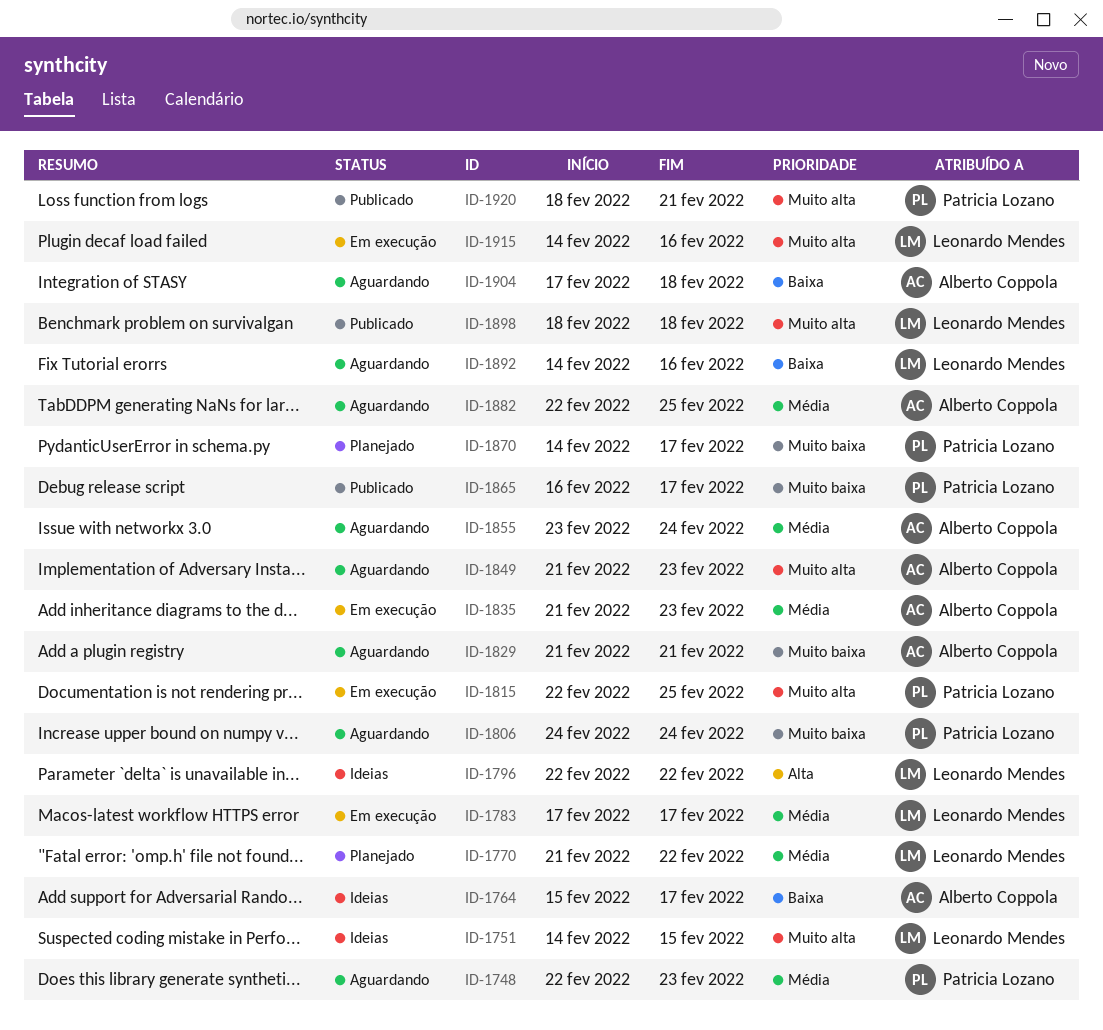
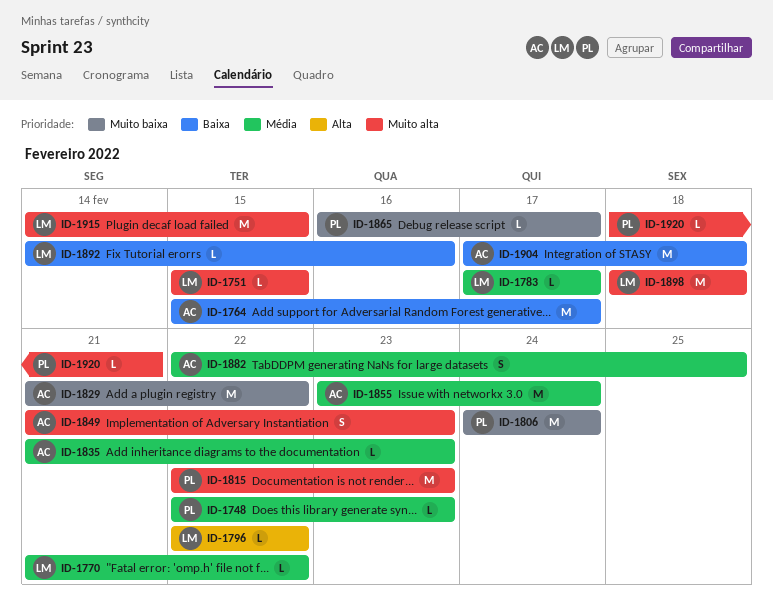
ID-1751, start: Feb 14 -> Feb 15
ID-1815, due: Feb 25 -> Feb 23
ID-1829, due: Feb 21 -> Feb 22
ID-1870: present -> none
ID-1915, due: Feb 16 -> Feb 15

